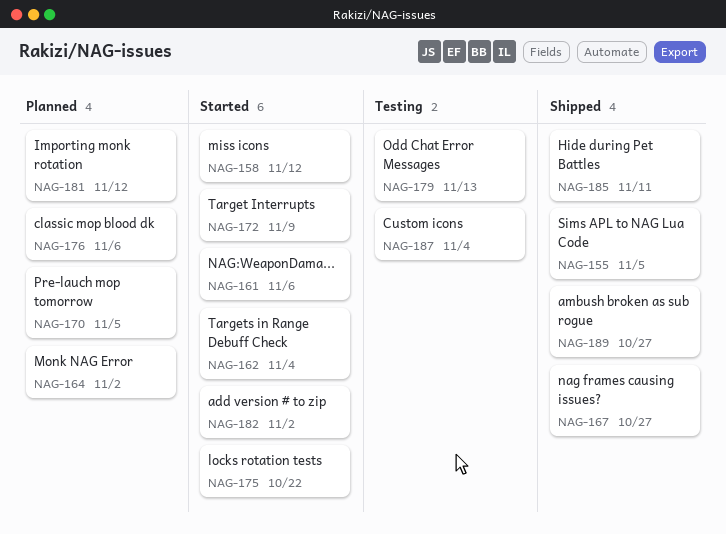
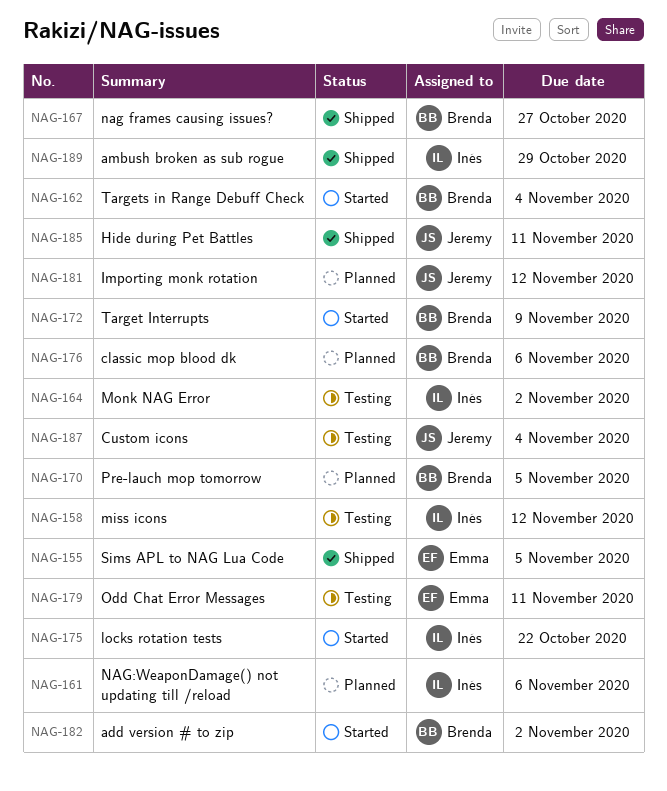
NAG-158, status: Started -> Testing
NAG-161, status: Started -> Planned
NAG-164, status: Planned -> Testing
NAG-179, due: Nov 13 -> Nov 11
NAG-189, due: Oct 27 -> Oct 29

